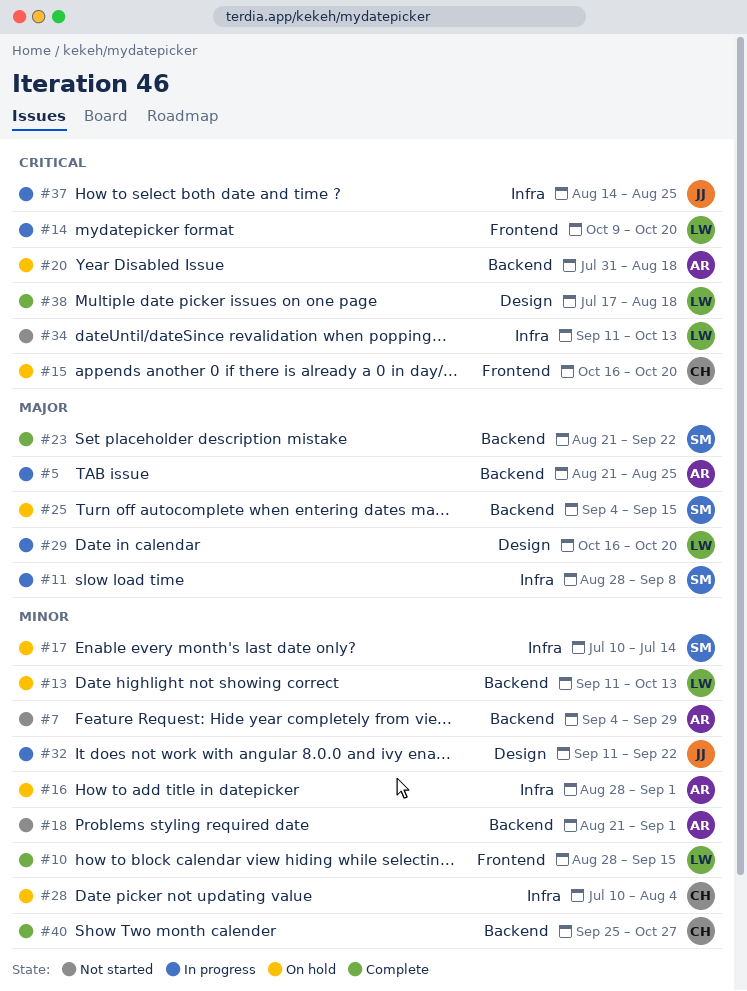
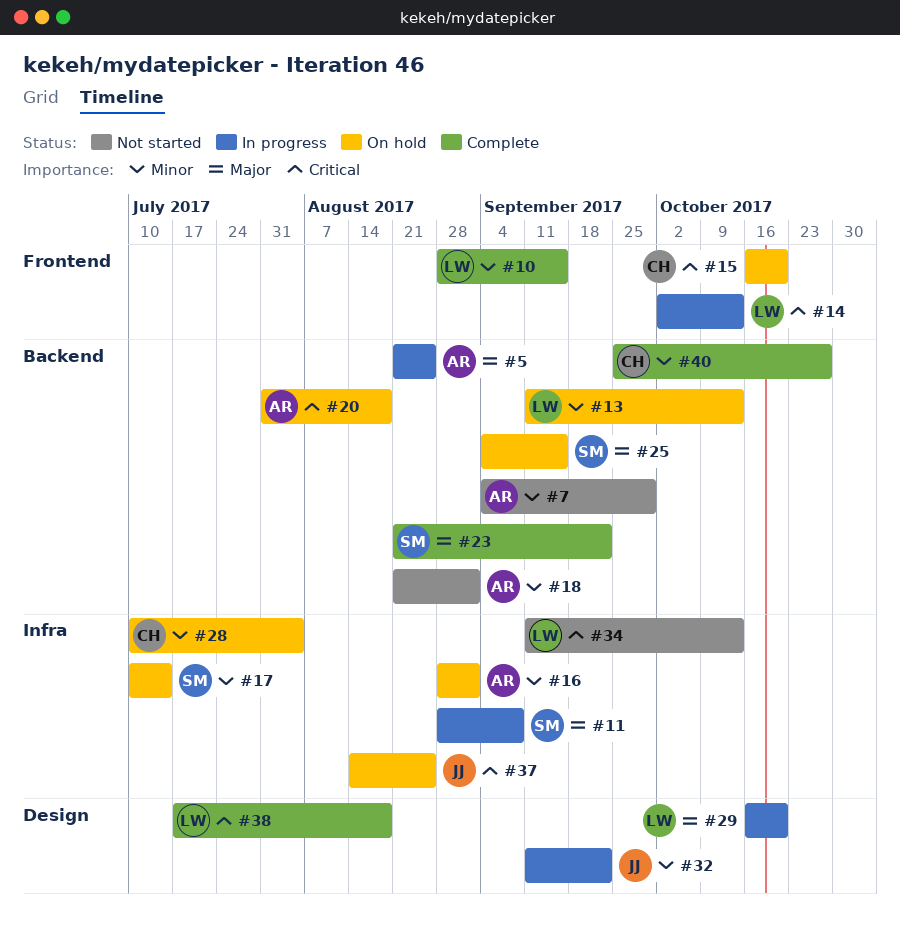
#14, start: Oct 9 -> Oct 2
#14, due: Oct 20 -> Oct 13
#37, status: In progress -> On hold

